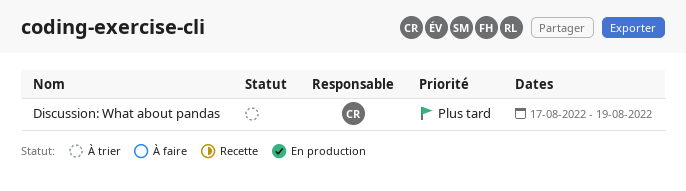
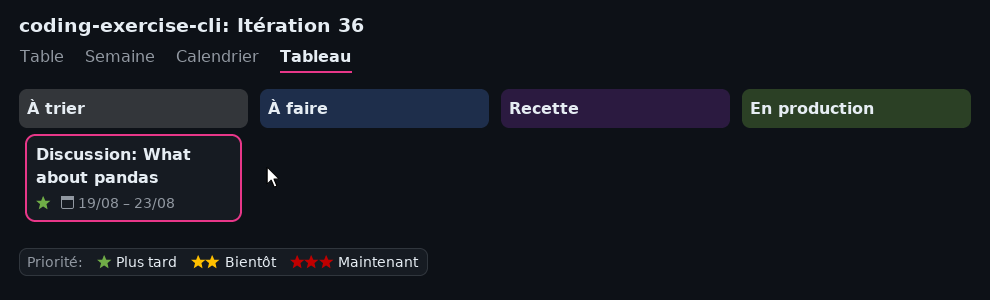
Discussion: What about pandas, start: Aug 17 -> Aug 19
Discussion: What about pandas, due: Aug 19 -> Aug 23

